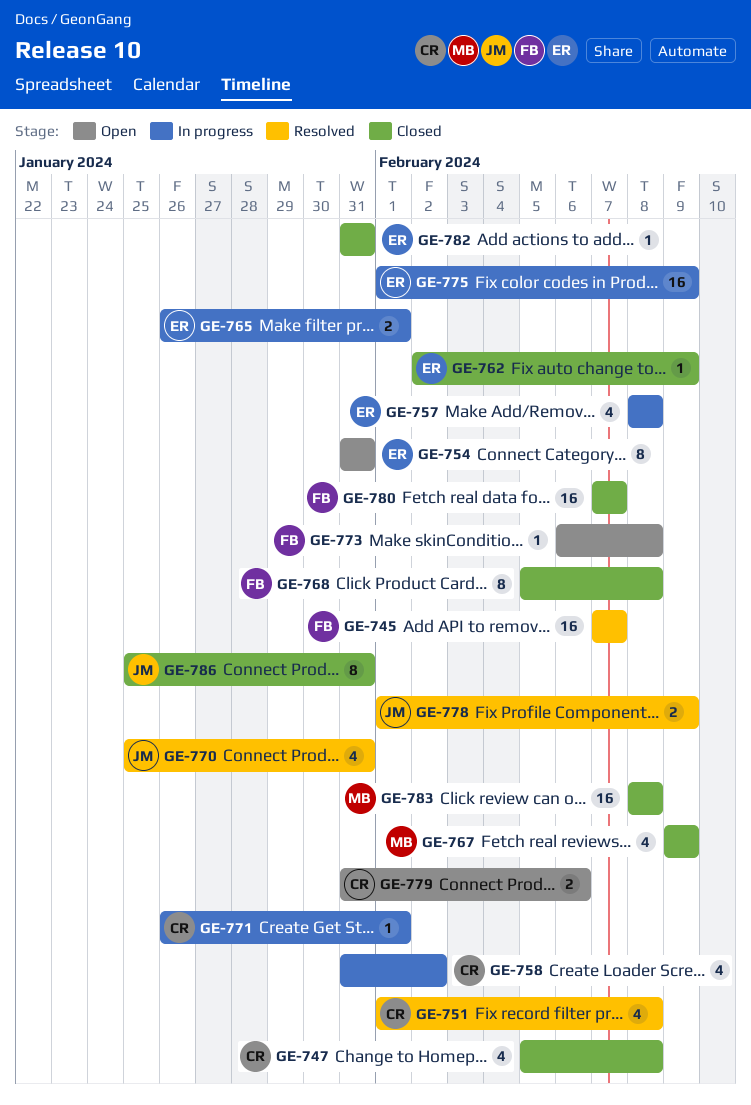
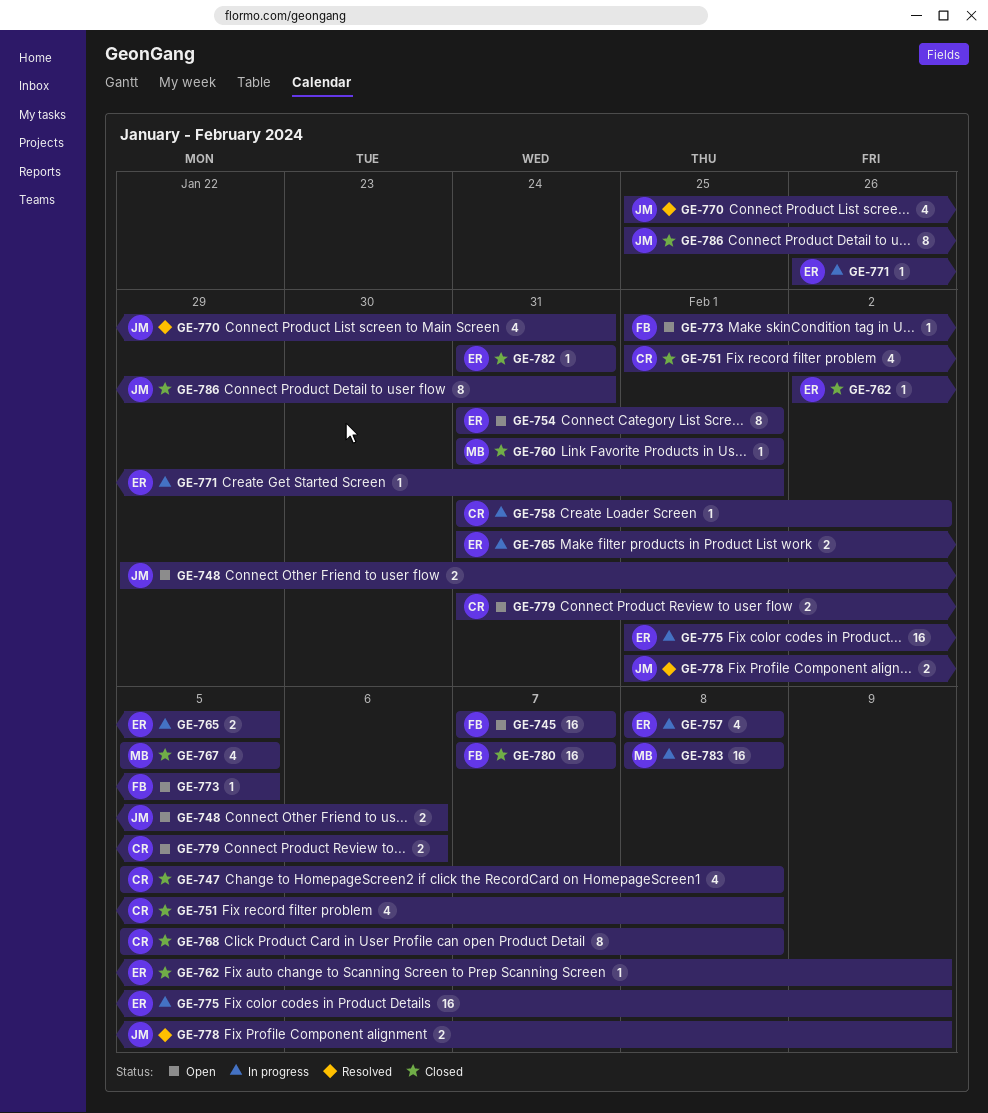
GE-745, status: Resolved -> Open
GE-748: none -> present
GE-751, status: Resolved -> Closed
GE-754, due: Jan 31 -> Feb 1
GE-758, estimate: 4 -> 1
GE-760: none -> present
GE-765, start: Jan 26 -> Jan 31
GE-765, due: Feb 1 -> Feb 5
GE-767, start: Feb 9 -> Feb 5
GE-767, due: Feb 9 -> Feb 5
GE-768, owner: FB -> CR
GE-771, owner: CR -> ER
GE-773, start: Feb 6 -> Feb 1
GE-773, due: Feb 8 -> Feb 5
GE-783, status: Closed -> In progress

